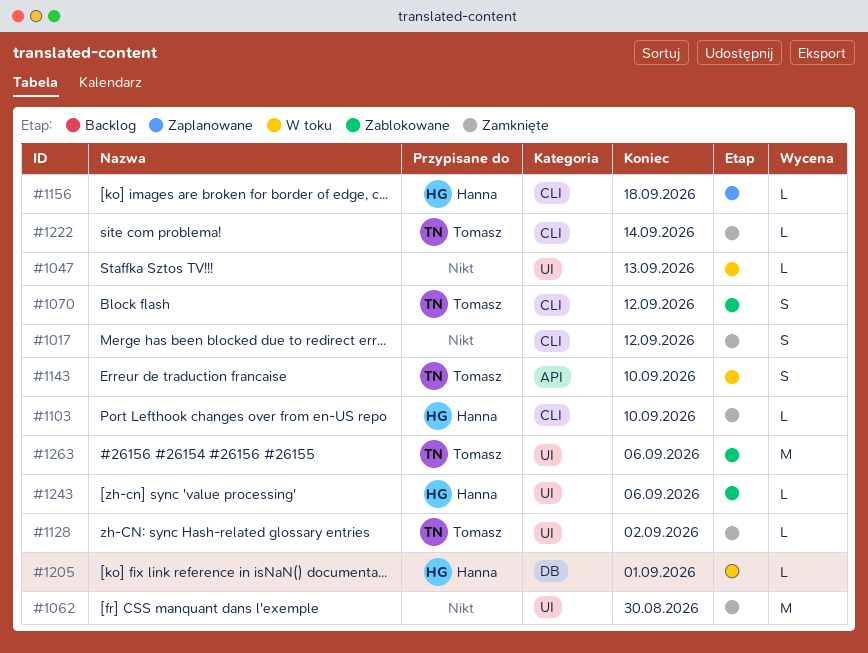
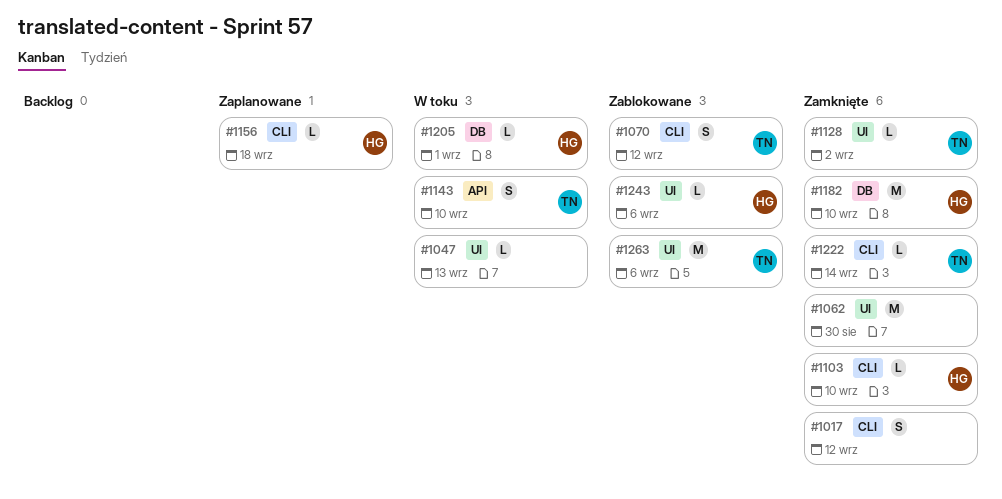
#1182: none -> present

